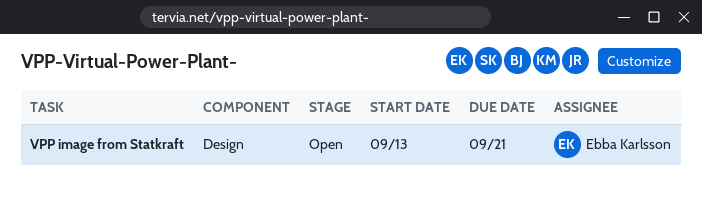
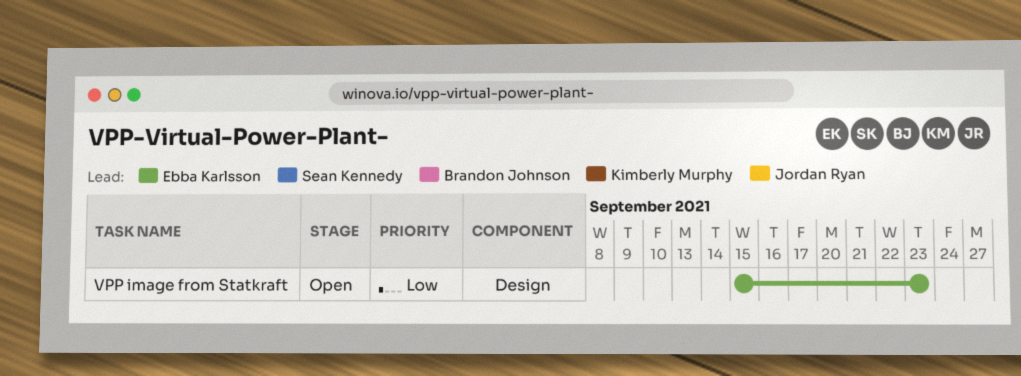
VPP image from Statkraft, start: Sep 13 -> Sep 15
VPP image from Statkraft, due: Sep 21 -> Sep 23

